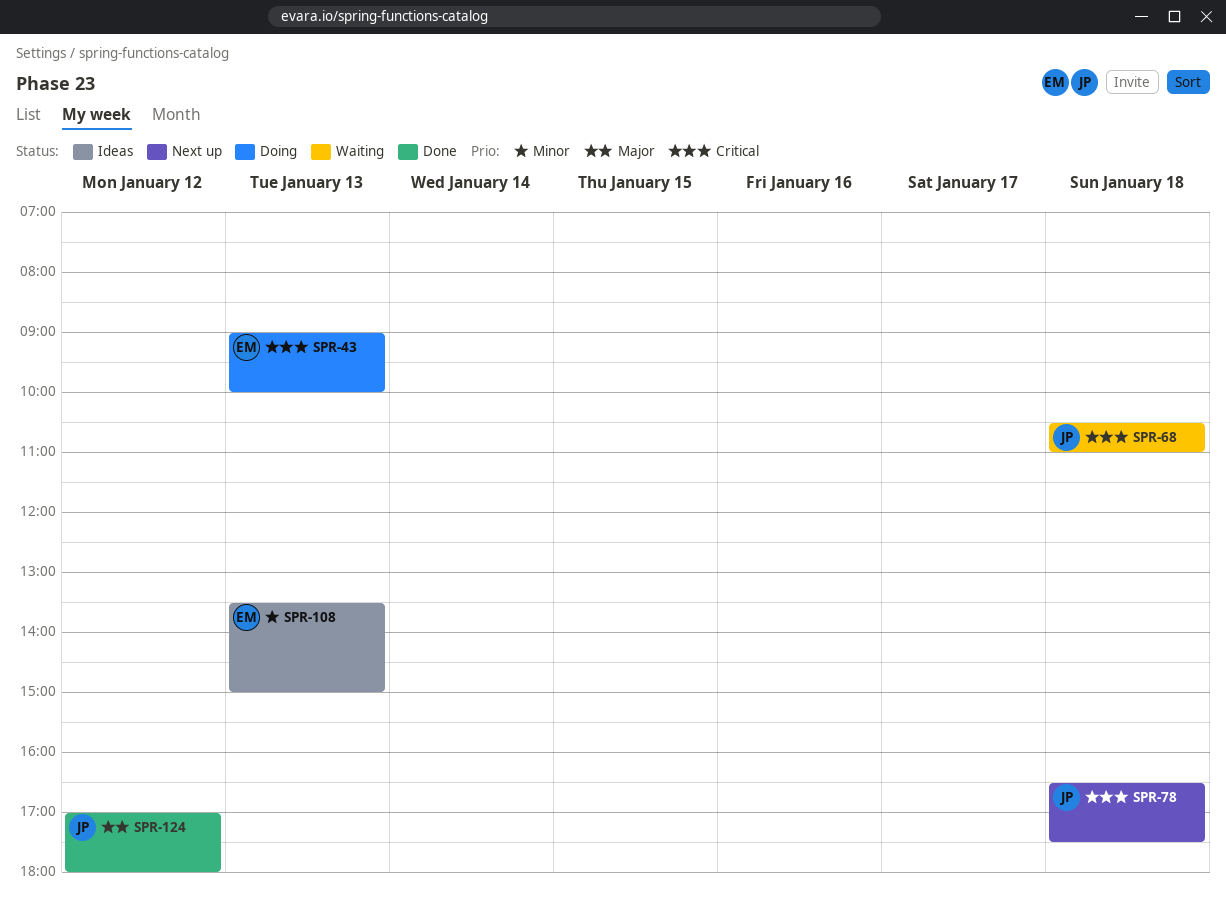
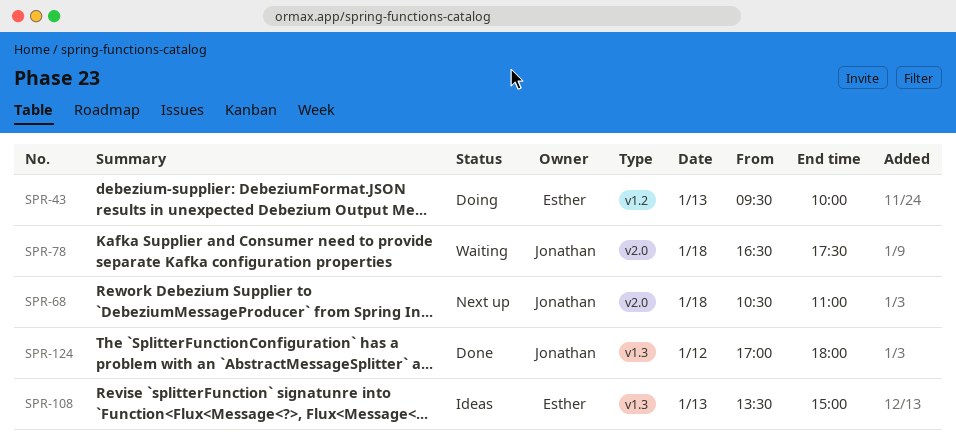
SPR-43, begins: 09:00 -> 09:30
SPR-68, status: Waiting -> Next up
SPR-78, status: Next up -> Waiting

